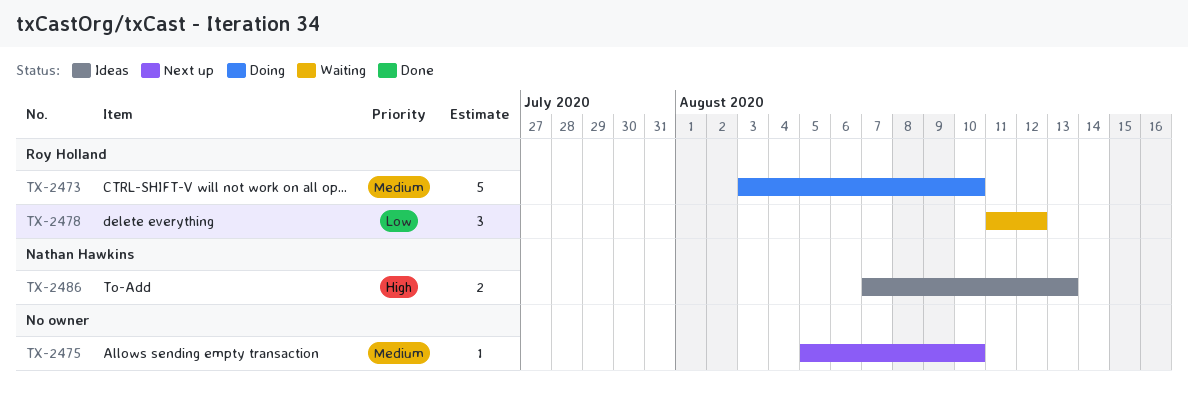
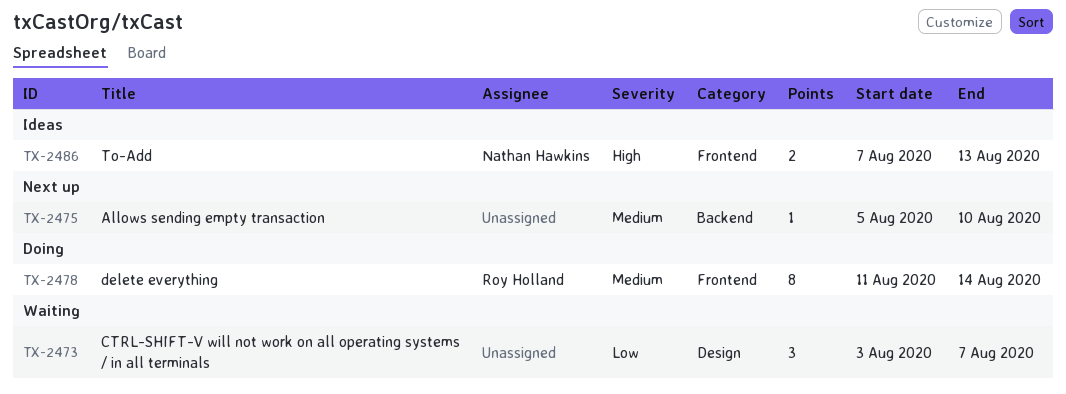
TX-2473, status: Doing -> Waiting
TX-2473, owner: Roy Holland -> none
TX-2473, priority: Medium -> Low
TX-2473, estimate: 5 -> 3
TX-2473, due: Aug 10 -> Aug 7
TX-2478, status: Waiting -> Doing
TX-2478, priority: Low -> Medium
TX-2478, estimate: 3 -> 8
TX-2478, due: Aug 12 -> Aug 14

